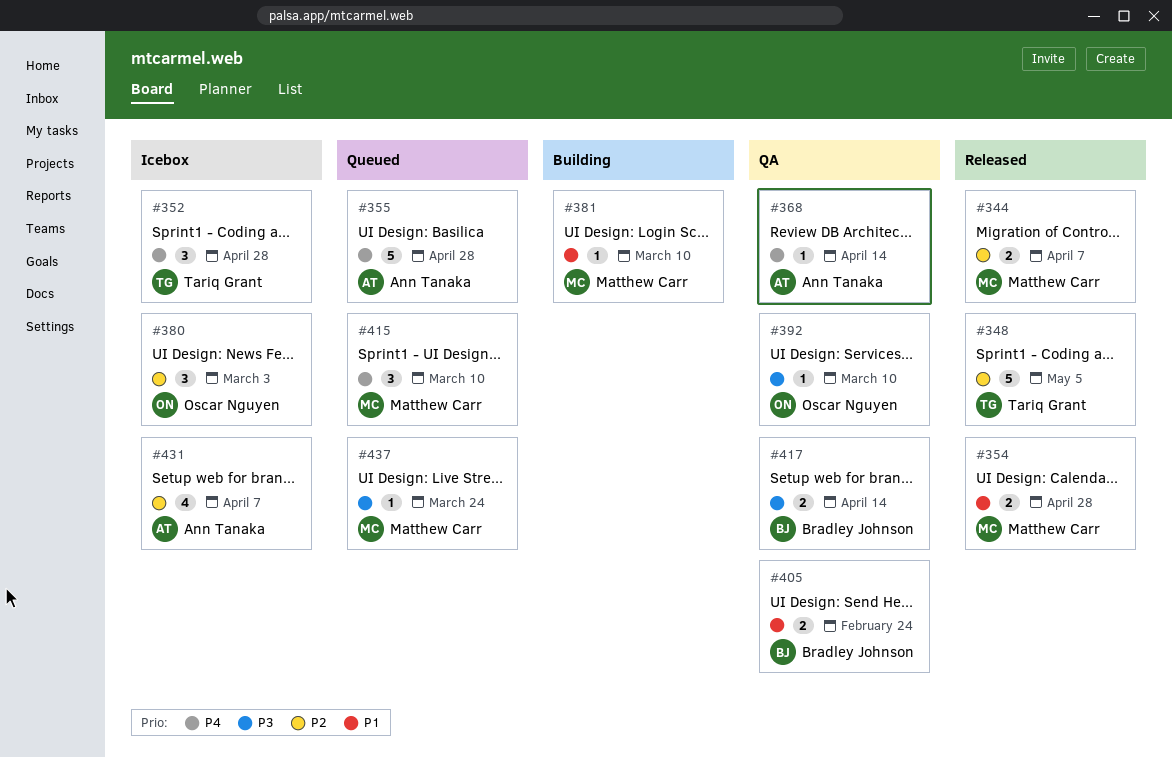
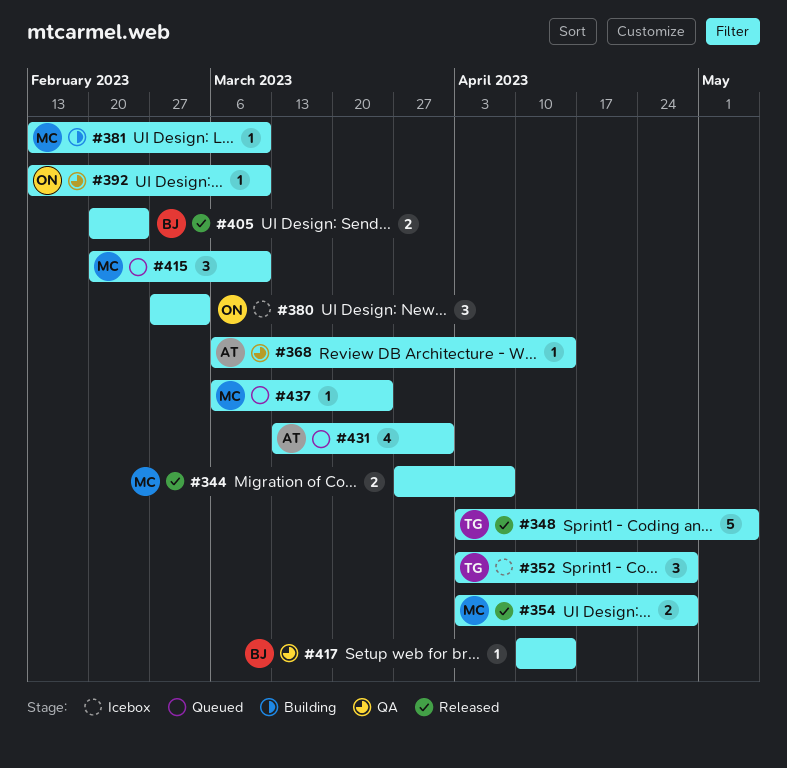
#355: present -> none
#405, status: QA -> Released
#417, estimate: 2 -> 1
#431, status: Icebox -> Queued
#431, due: Apr 7 -> Mar 31

